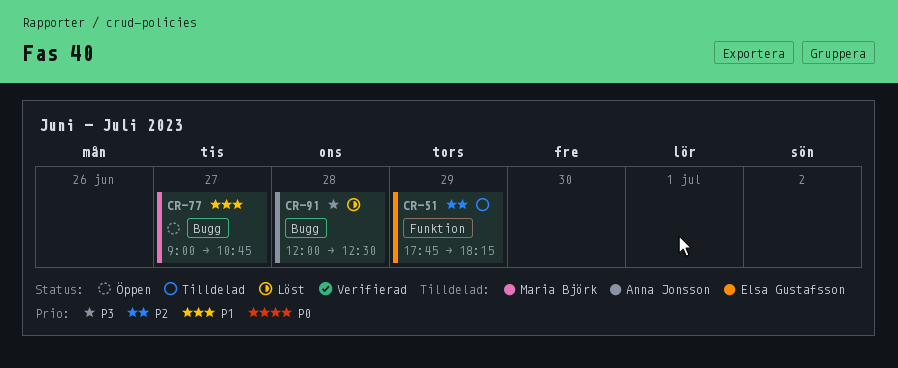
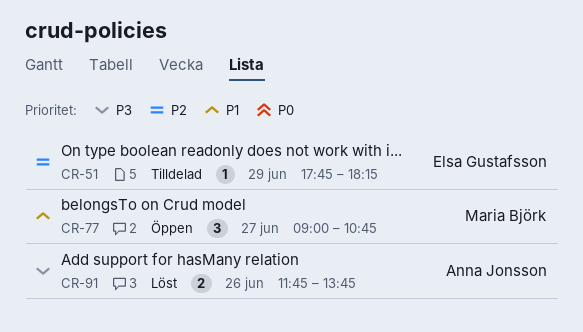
CR-91, day: Jun 28 -> Jun 26
CR-91, begins: 12:00 -> 11:45
CR-91, ends: 12:30 -> 13:45

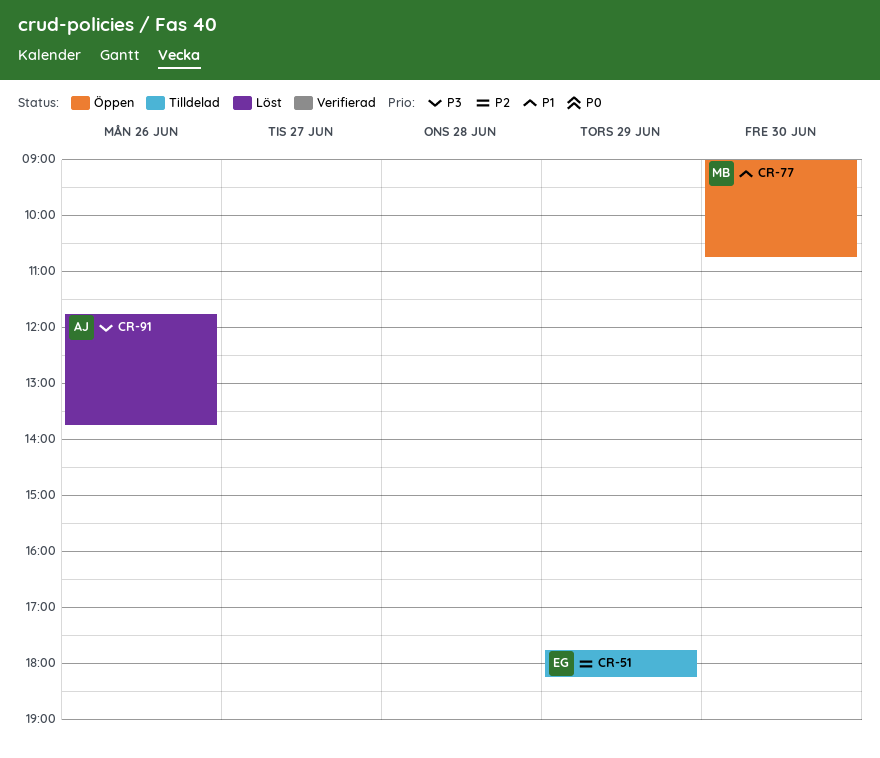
CR-77, day: Jun 27 -> Jun 30

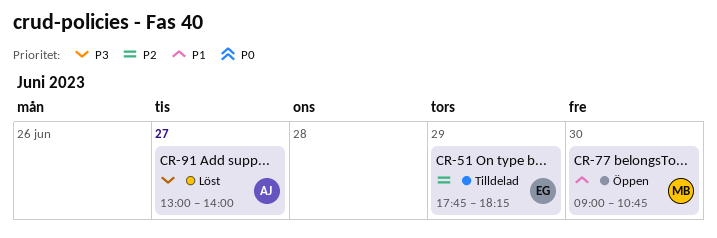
CR-91, day: Jun 26 -> Jun 27
CR-91, begins: 11:45 -> 13:00
CR-91, ends: 13:45 -> 14:00

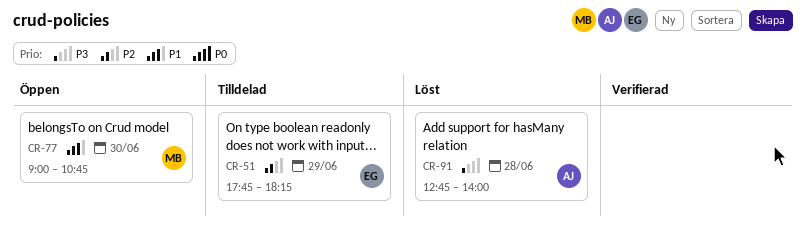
CR-91, day: Jun 27 -> Jun 28
CR-91, begins: 13:00 -> 12:45

